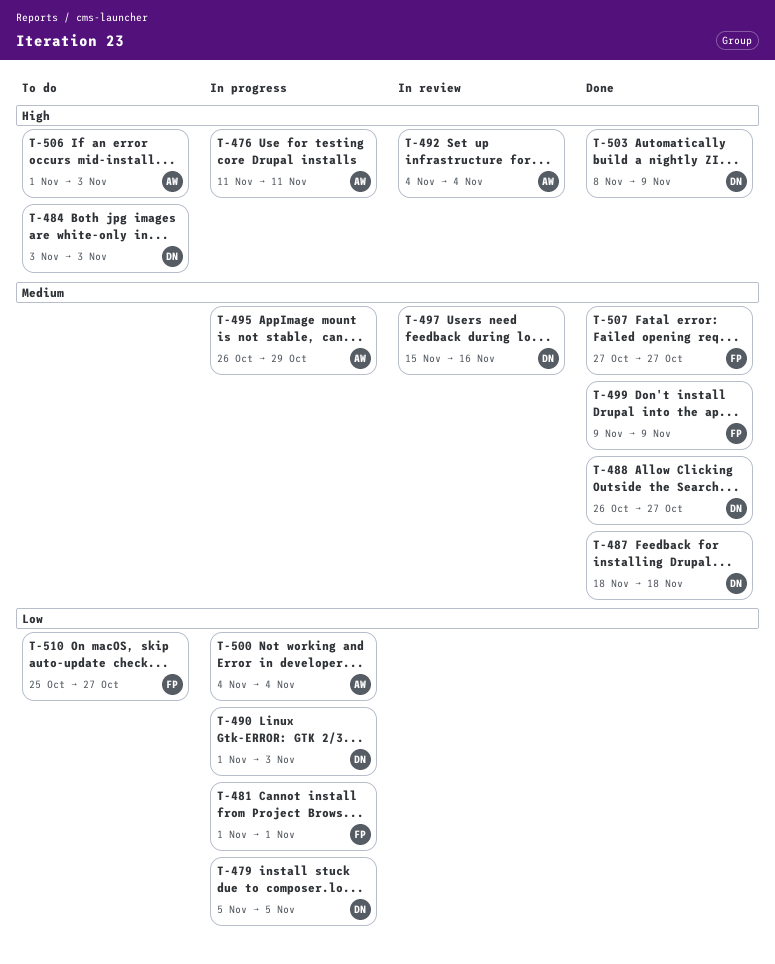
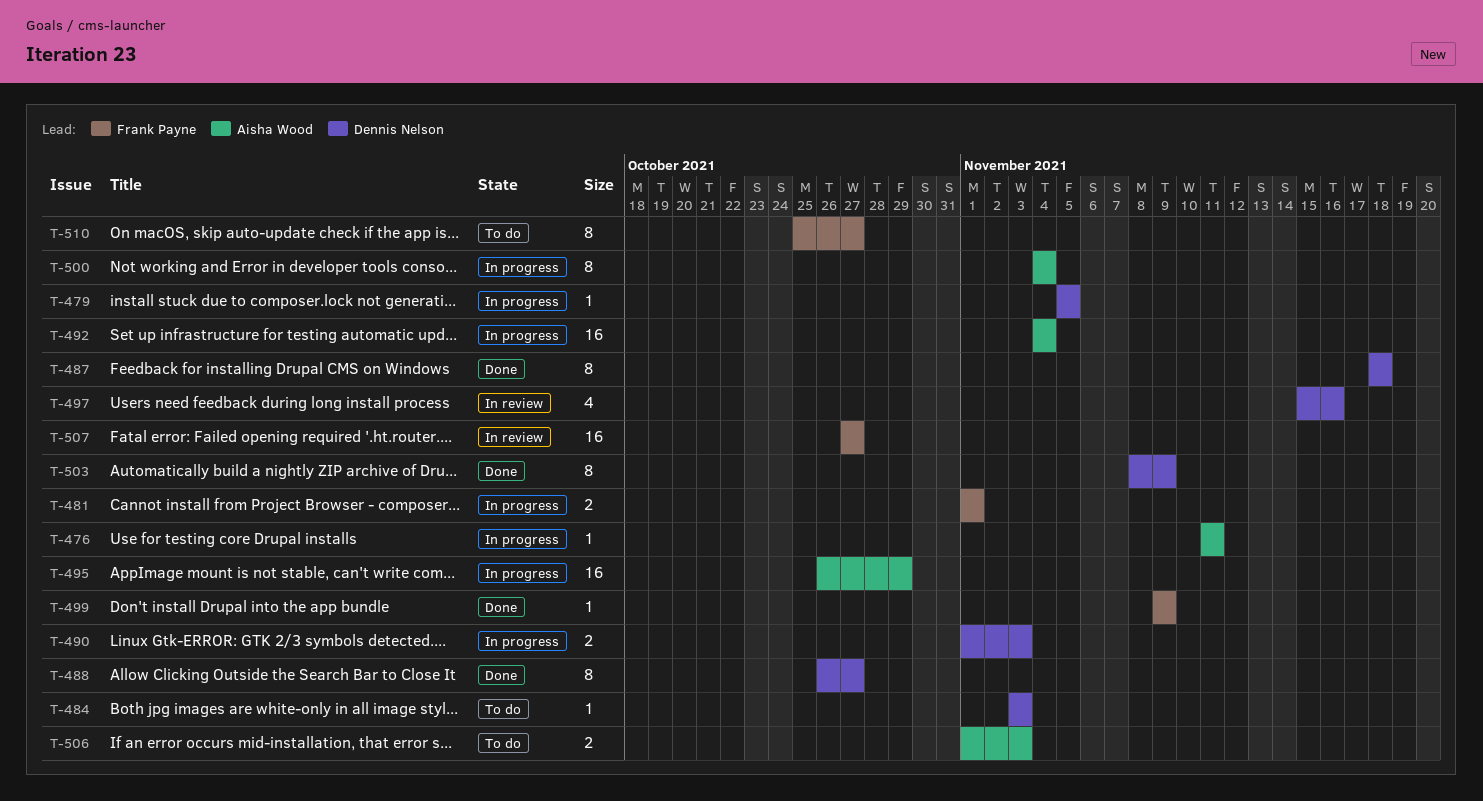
T-492, status: In review -> In progress
T-507, status: Done -> In review

